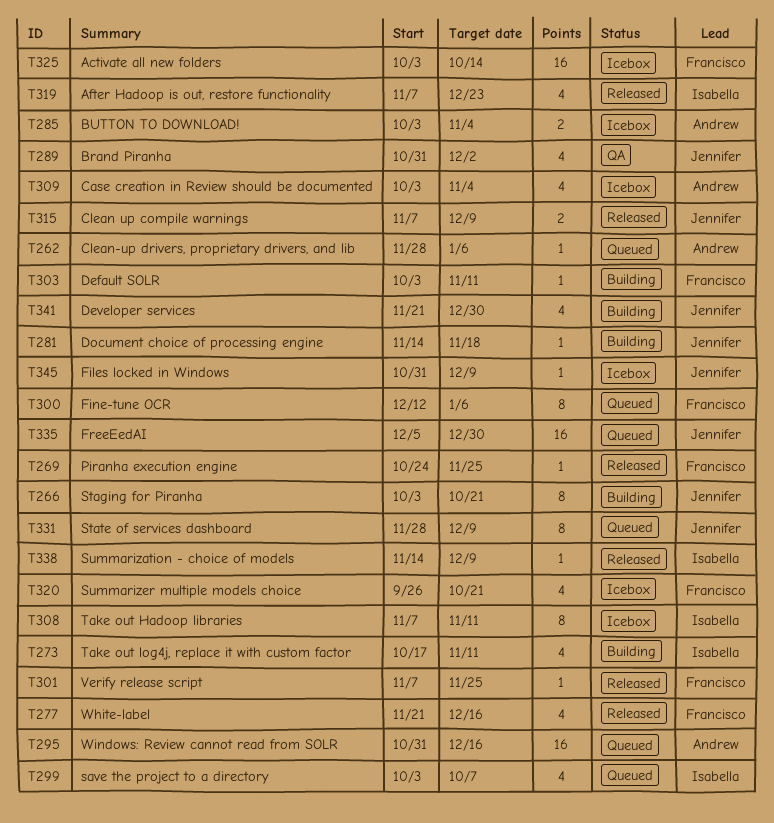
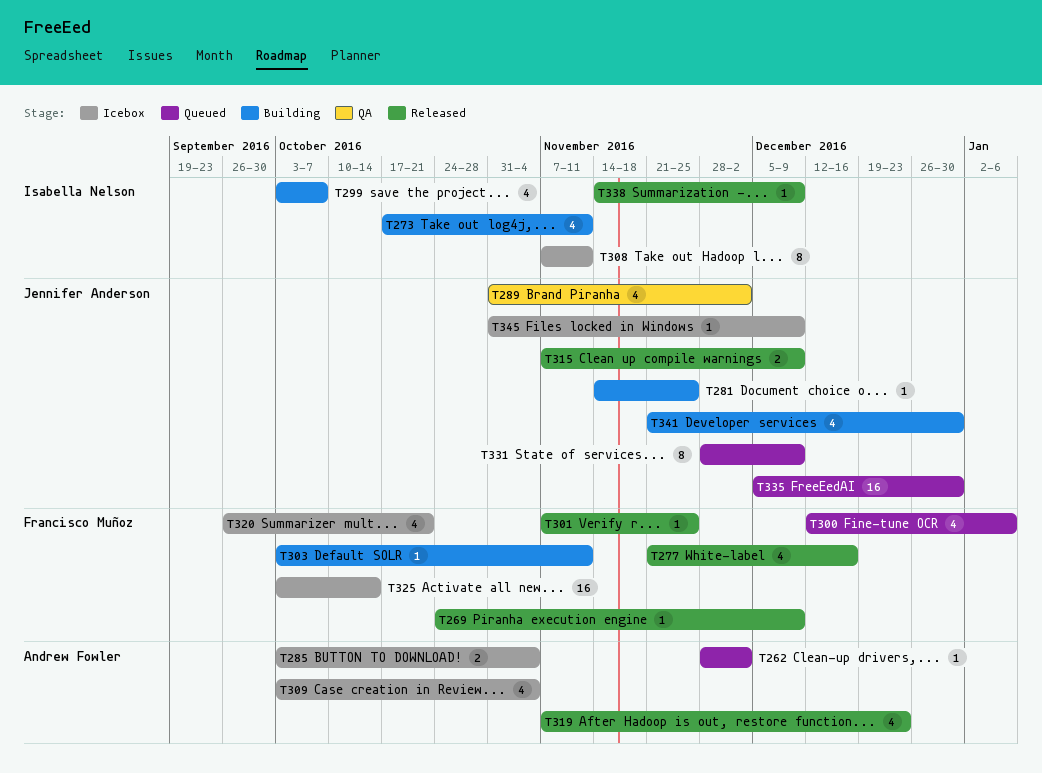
T262, due: Jan 6 -> Dec 2
T266: present -> none
T269, due: Nov 25 -> Dec 9
T281, due: Nov 18 -> Nov 25
T295: present -> none
T299, status: Queued -> Building
T300, estimate: 8 -> 4
T319, owner: Isabella Nelson -> Andrew Fowler

